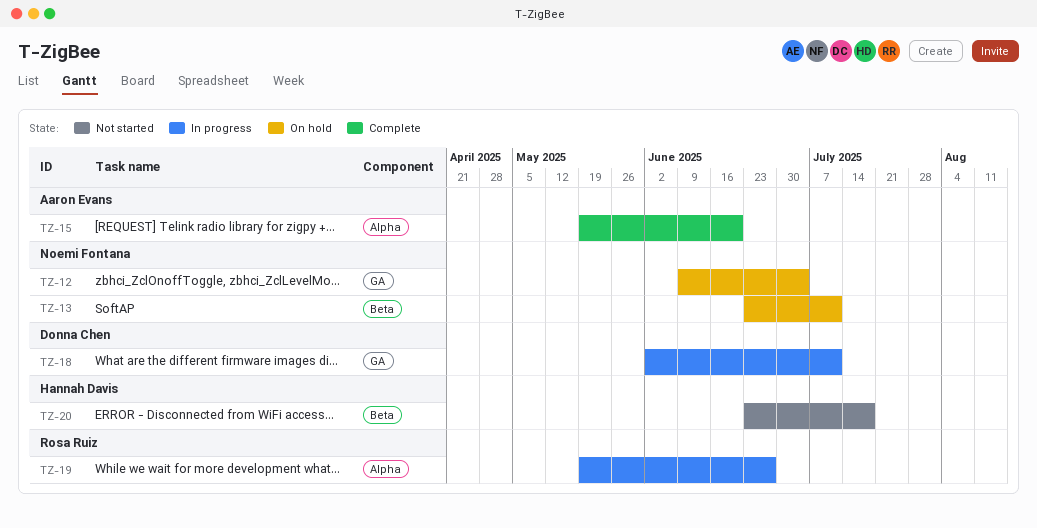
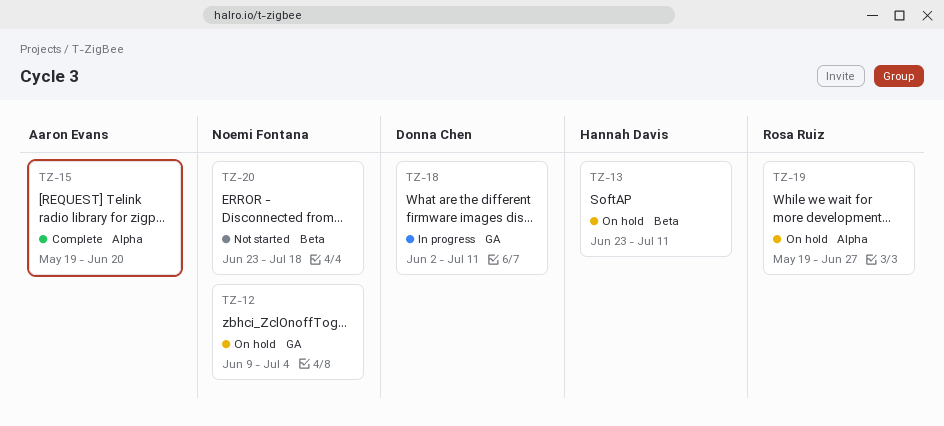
TZ-13, owner: Noemi Fontana -> Hannah Davis
TZ-19, status: In progress -> On hold
TZ-20, owner: Hannah Davis -> Noemi Fontana

